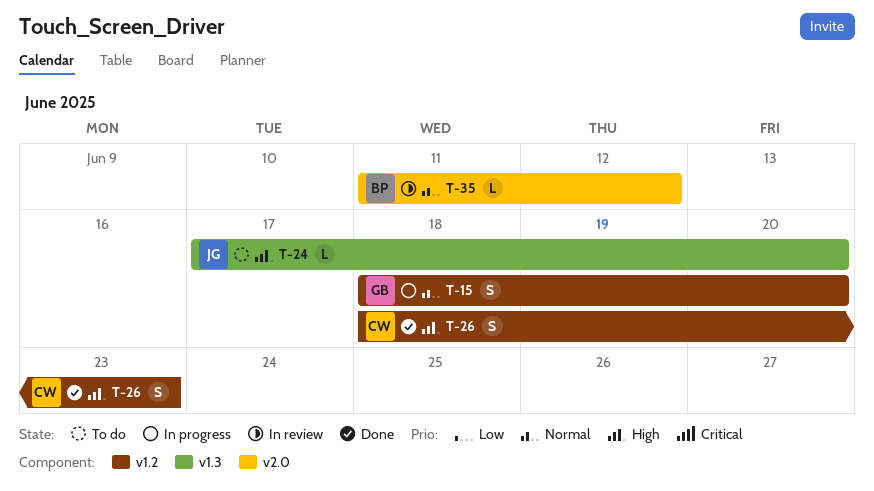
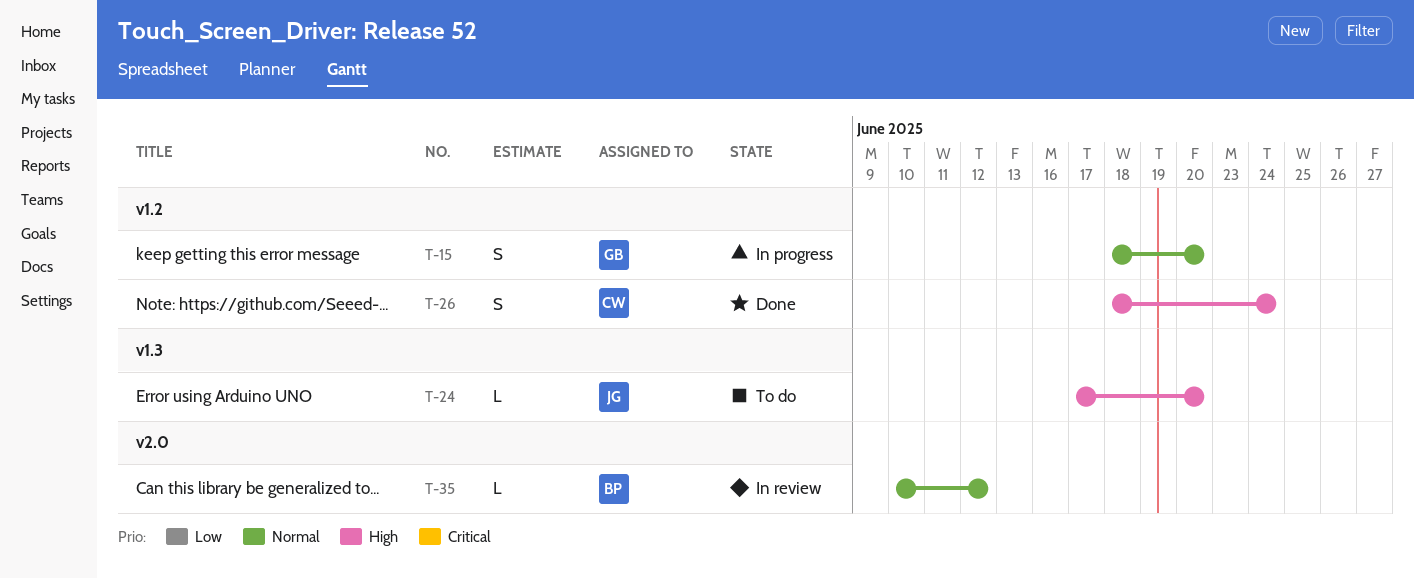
T-26, due: Jun 23 -> Jun 24
T-35, start: Jun 11 -> Jun 10

